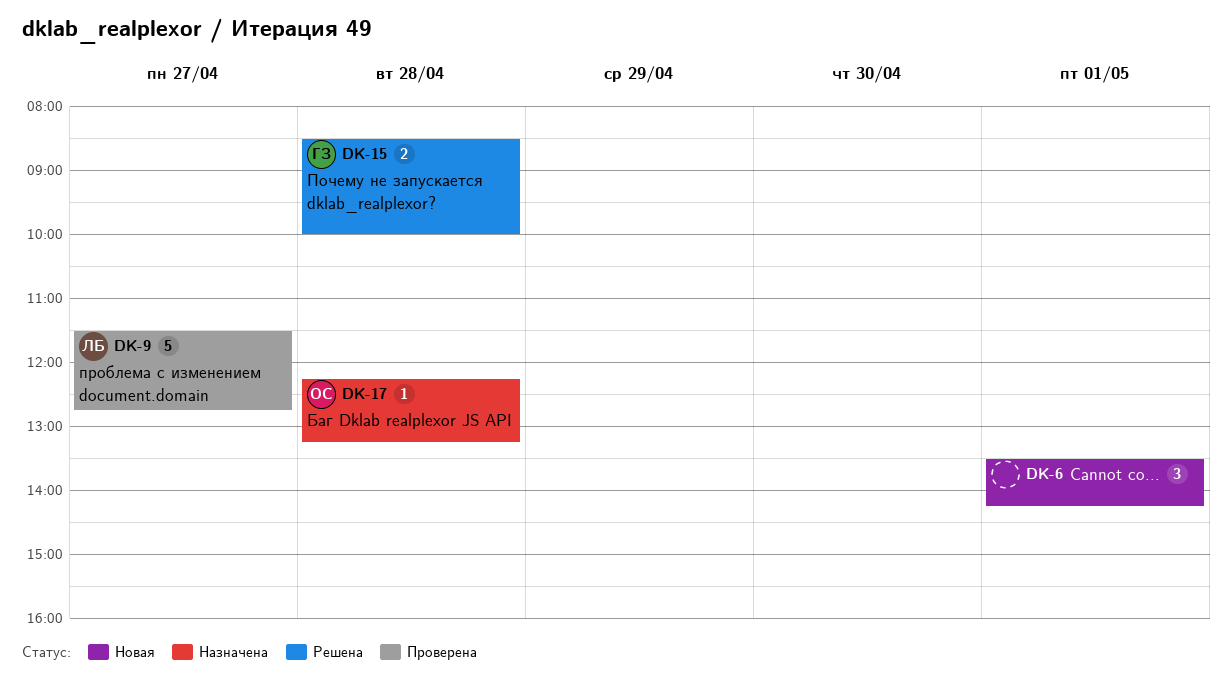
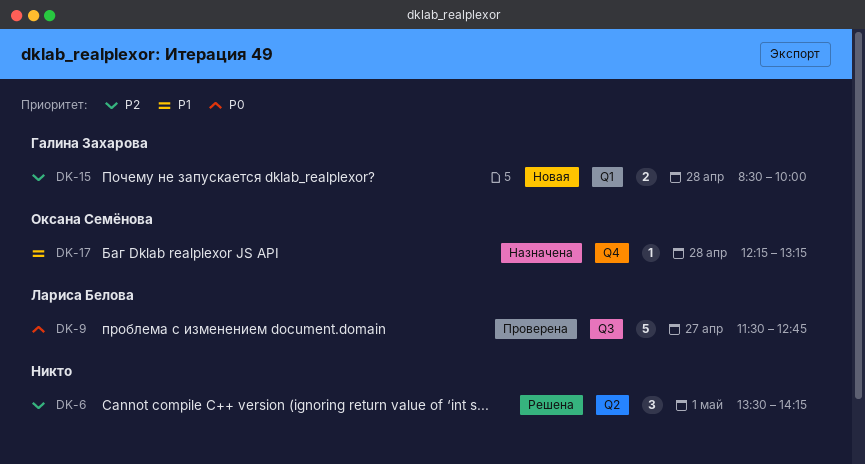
DK-6, status: Новая -> Решена
DK-15, status: Решена -> Новая

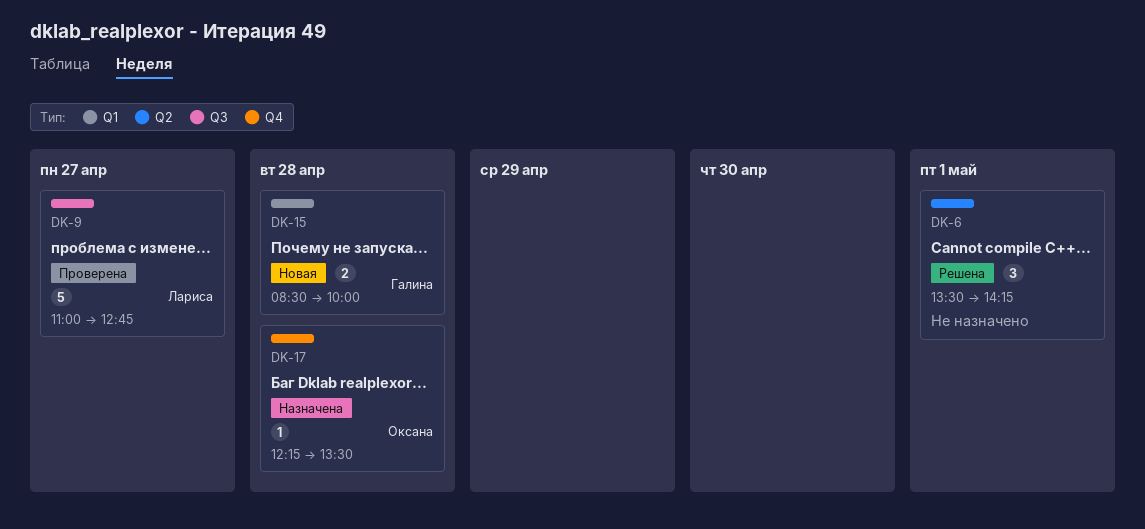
DK-9, begins: 11:30 -> 11:00
DK-17, ends: 13:15 -> 13:30

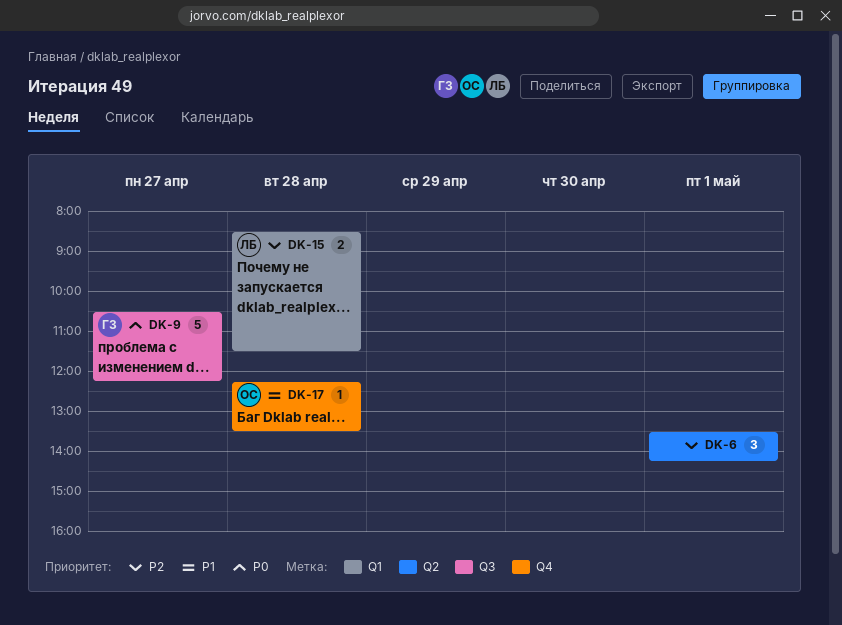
DK-9, owner: Лариса -> Галина
DK-9, begins: 11:00 -> 10:30
DK-9, ends: 12:45 -> 12:15
DK-15, owner: Галина -> Лариса
DK-15, ends: 10:00 -> 11:30

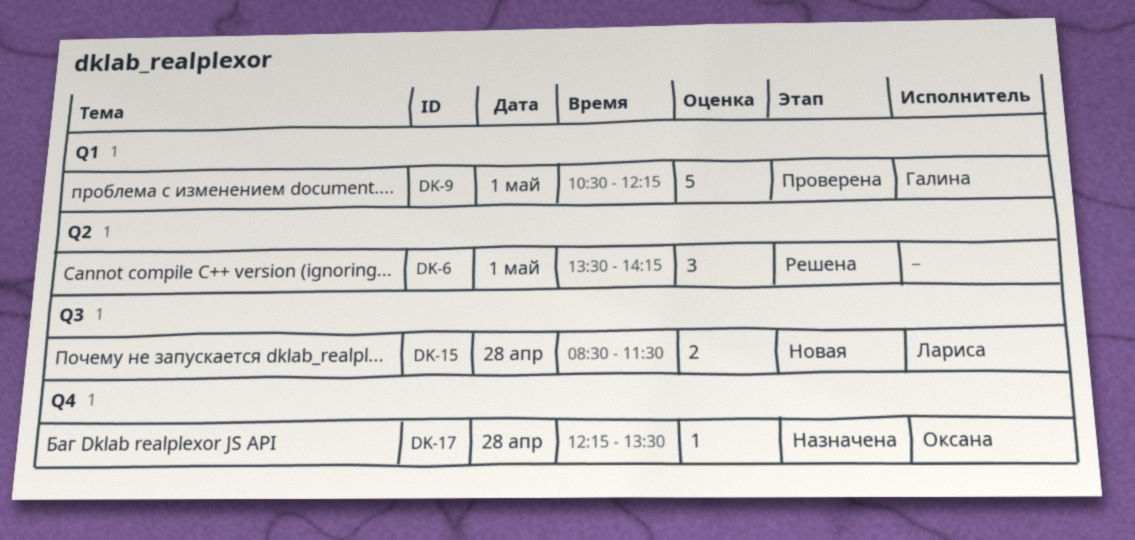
DK-9, label: Q3 -> Q1
DK-9, day: Apr 27 -> May 1
DK-15, label: Q1 -> Q3

